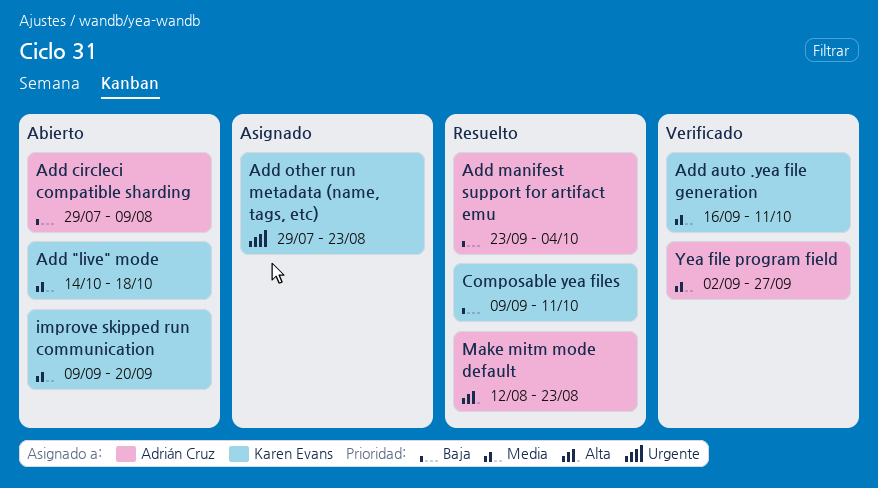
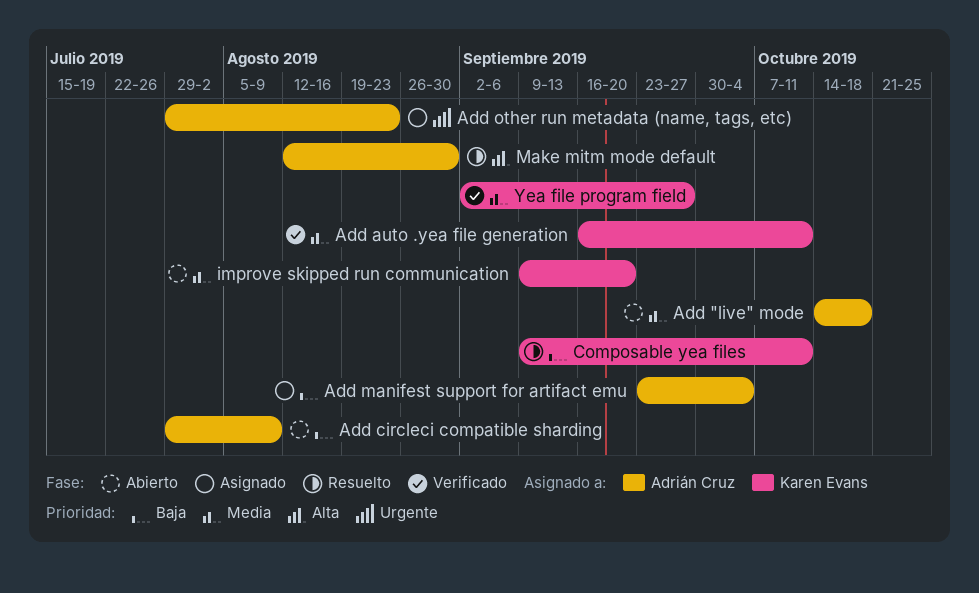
Add "live" mode, owner: Karen Evans -> Adrián Cruz
Add manifest support for artifact emu, status: Resuelto -> Asignado
Add other run metadata (name, tags, etc), owner: Karen Evans -> Adrián Cruz
Make mitm mode default, due: Aug 23 -> Aug 30
Yea file program field, owner: Adrián Cruz -> Karen Evans

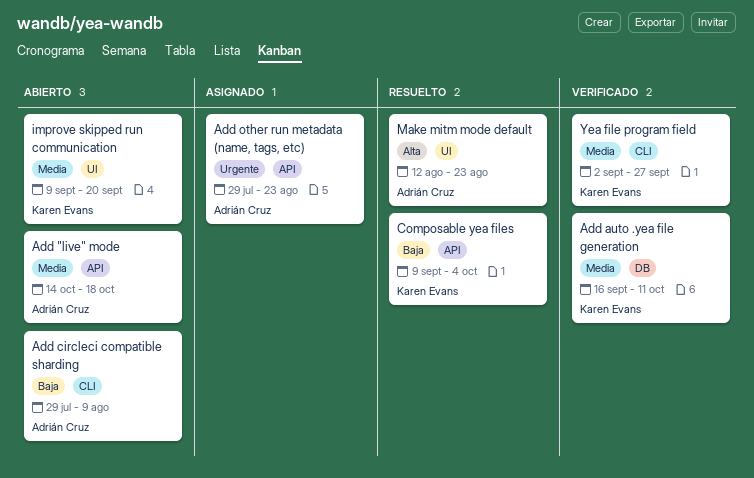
Add manifest support for artifact emu: present -> none
Composable yea files, due: Oct 11 -> Oct 4
Make mitm mode default, due: Aug 30 -> Aug 23

